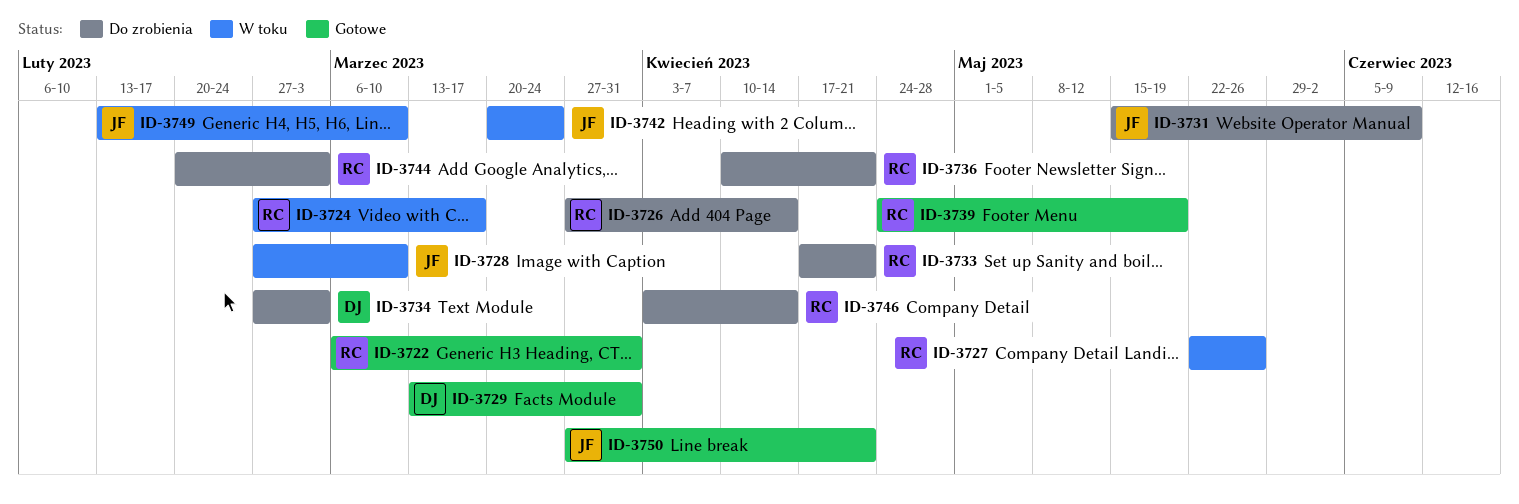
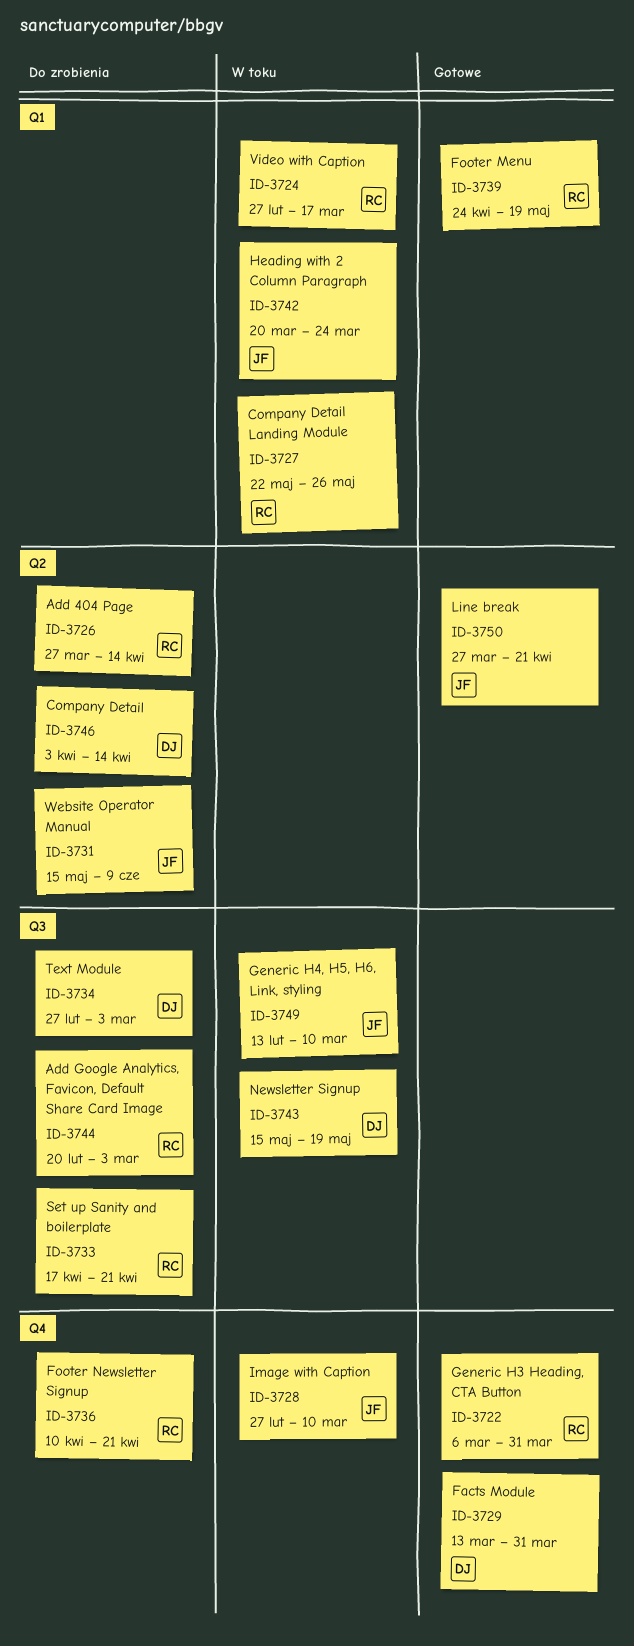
ID-3743: none -> present
ID-3746, owner: RC -> DJ

